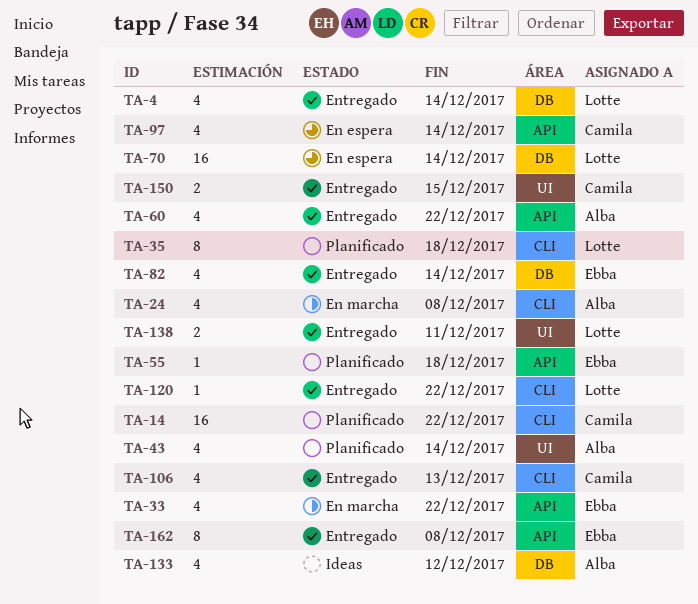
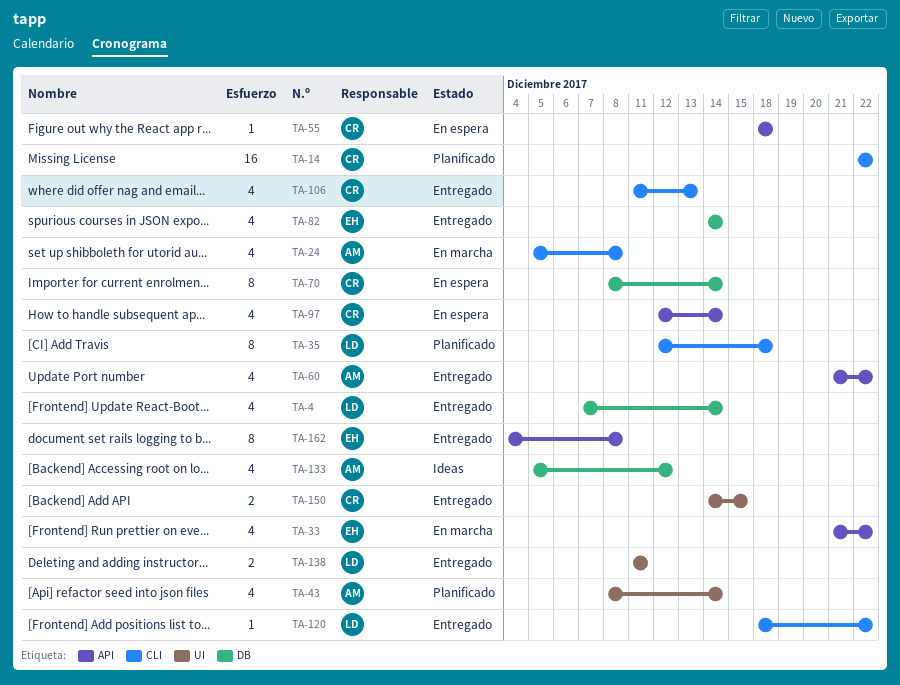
TA-55, status: Planificado -> En espera
TA-55, owner: Ebba -> Camila
TA-70, owner: Lotte -> Camila
TA-70, estimate: 16 -> 8

